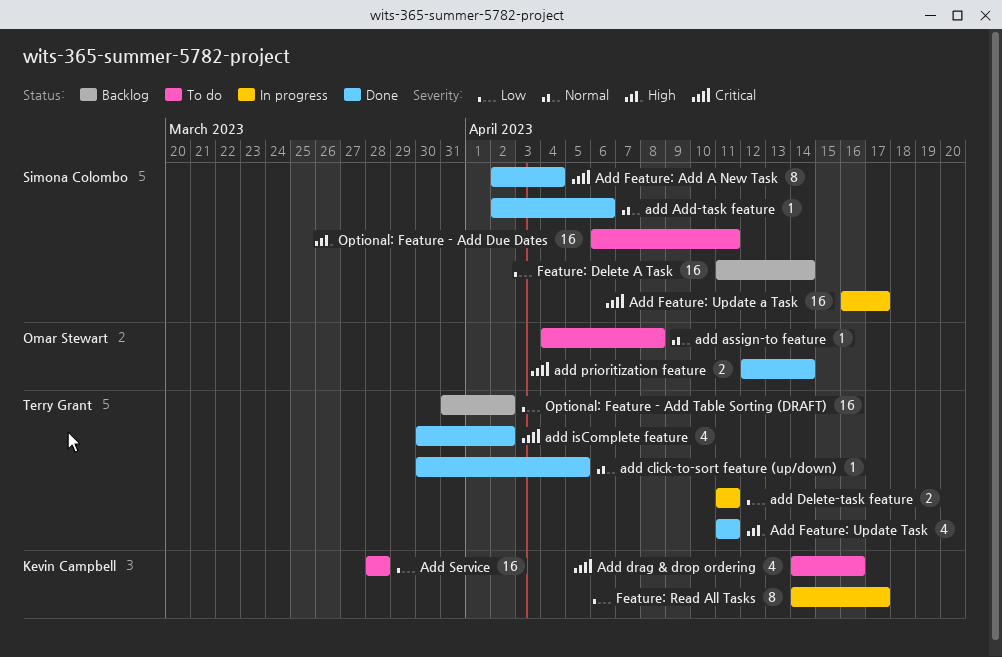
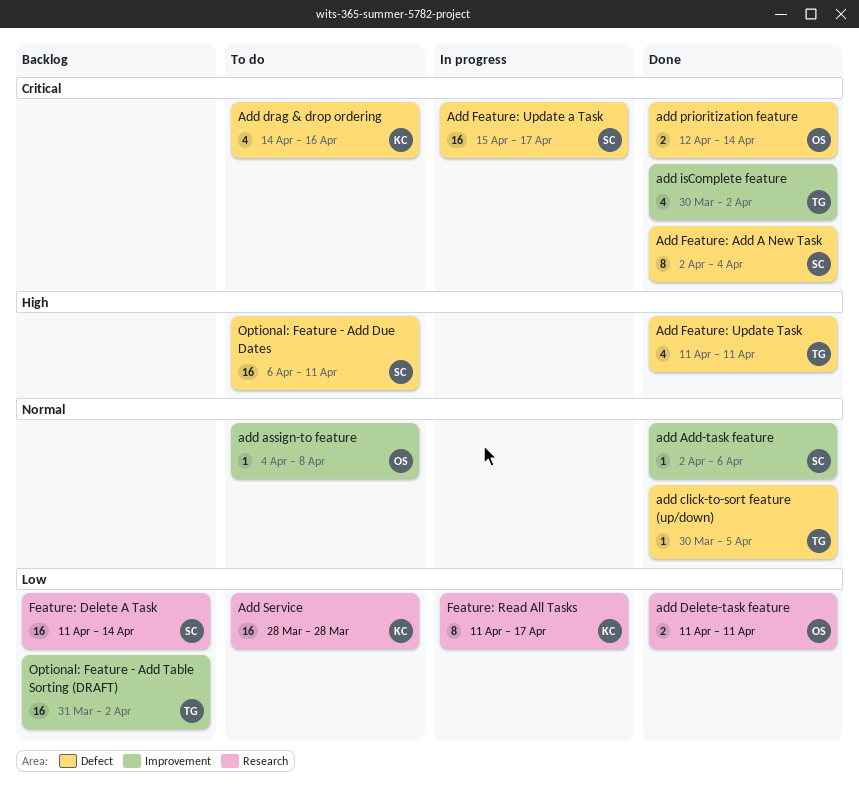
add Delete-task feature, status: In progress -> Done
add Delete-task feature, owner: Terry Grant -> Omar Stewart
Add Feature: Update a Task, start: Apr 16 -> Apr 15
Feature: Read All Tasks, start: Apr 14 -> Apr 11

